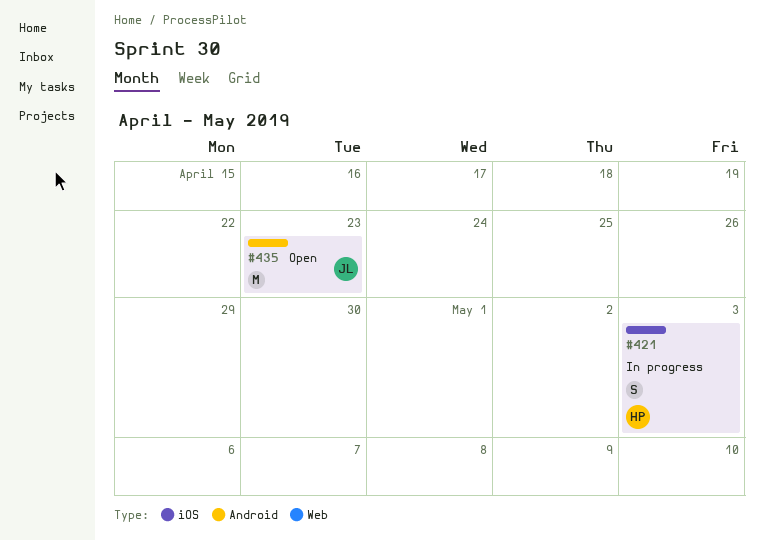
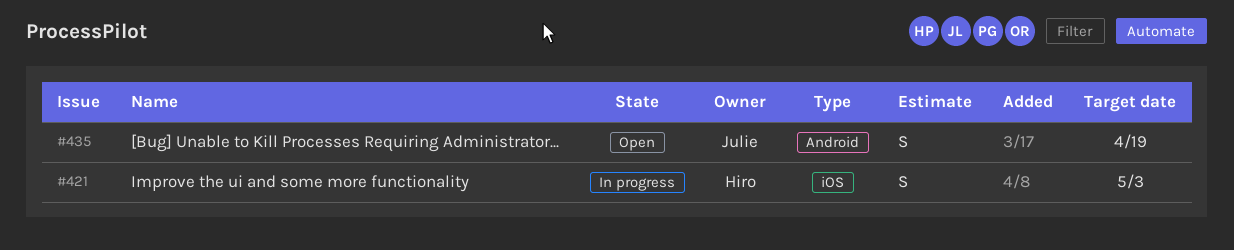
#435, estimate: M -> S
#435, due: Apr 23 -> Apr 19

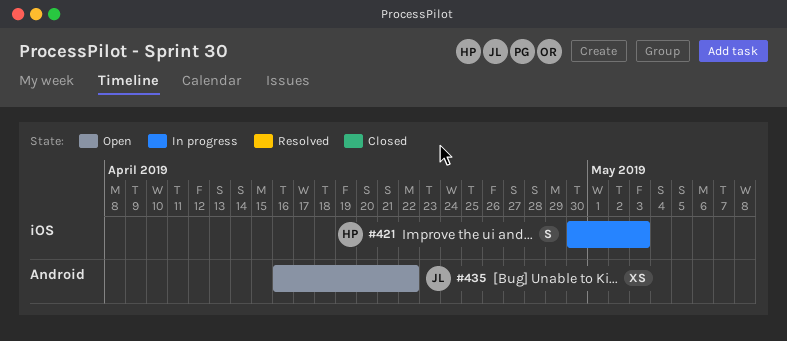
#435, estimate: S -> XS
#435, due: Apr 19 -> Apr 22

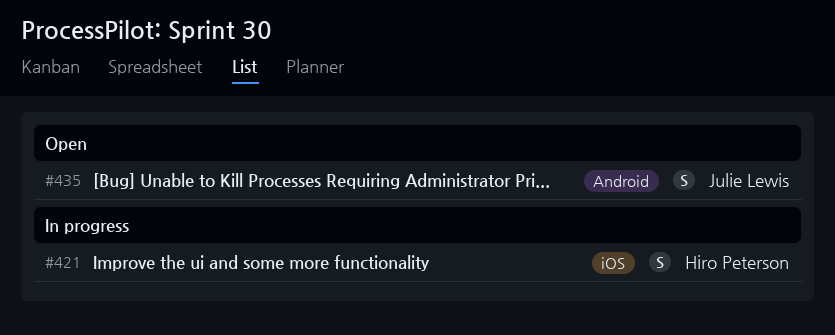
#435, estimate: XS -> S

